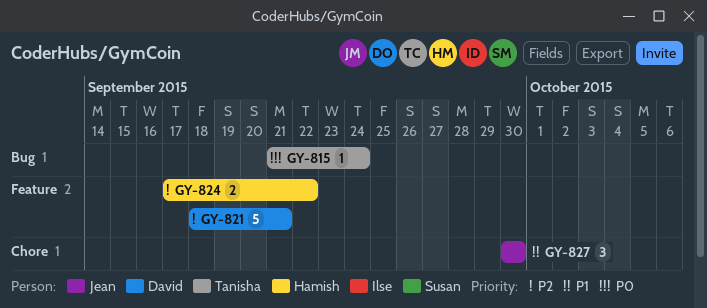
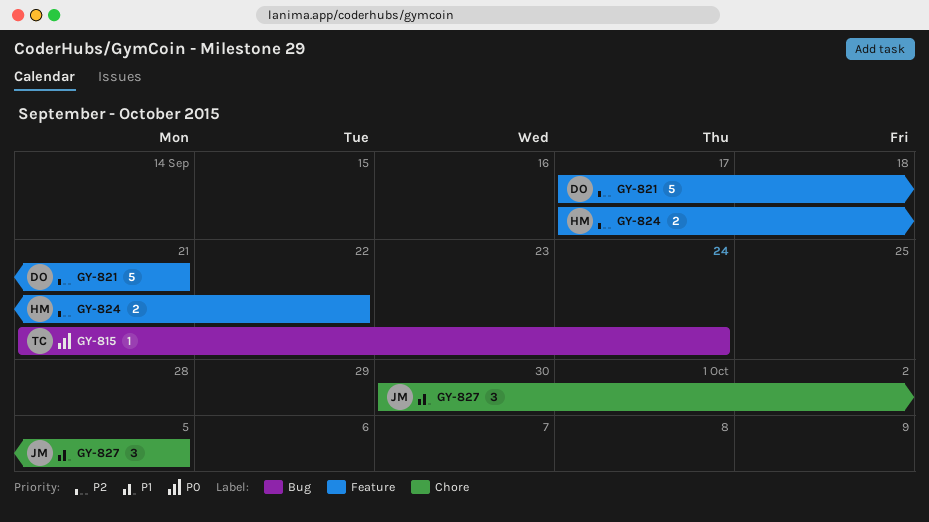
GY-821, start: Sep 18 -> Sep 17
GY-827, due: Sep 30 -> Oct 5

